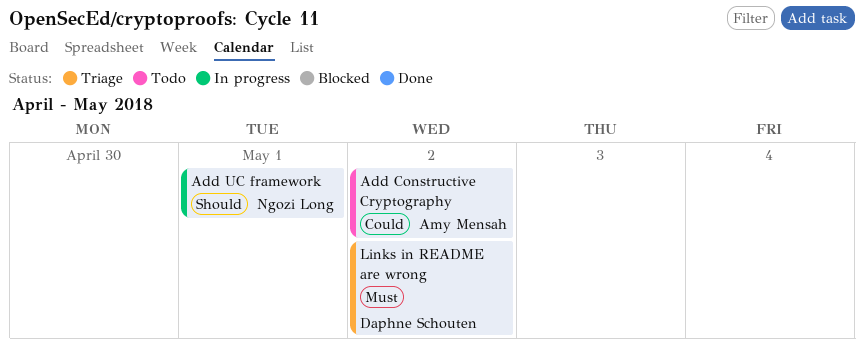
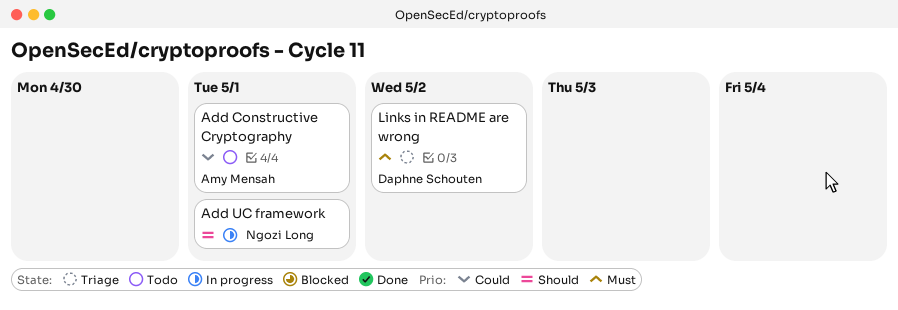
Add Constructive Cryptography, due: May 2 -> May 1

